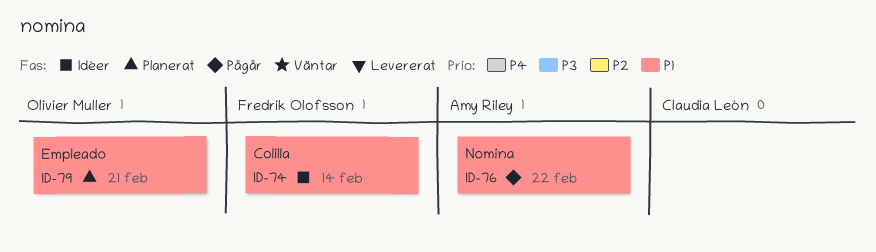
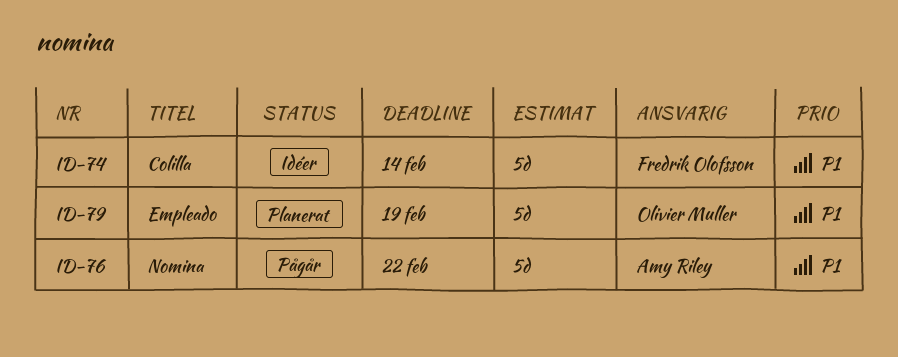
ID-79, due: Feb 21 -> Feb 19

